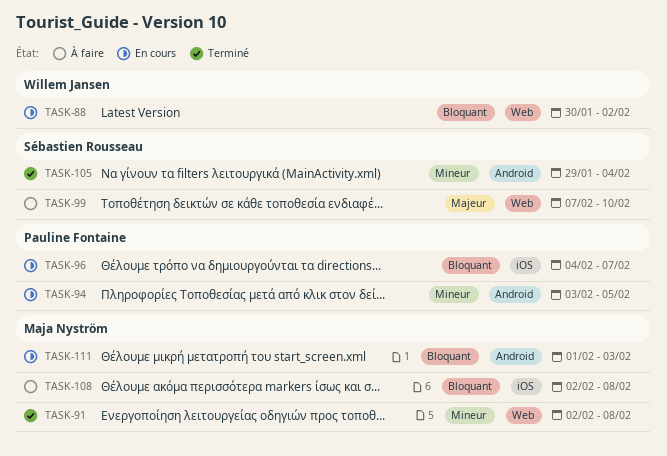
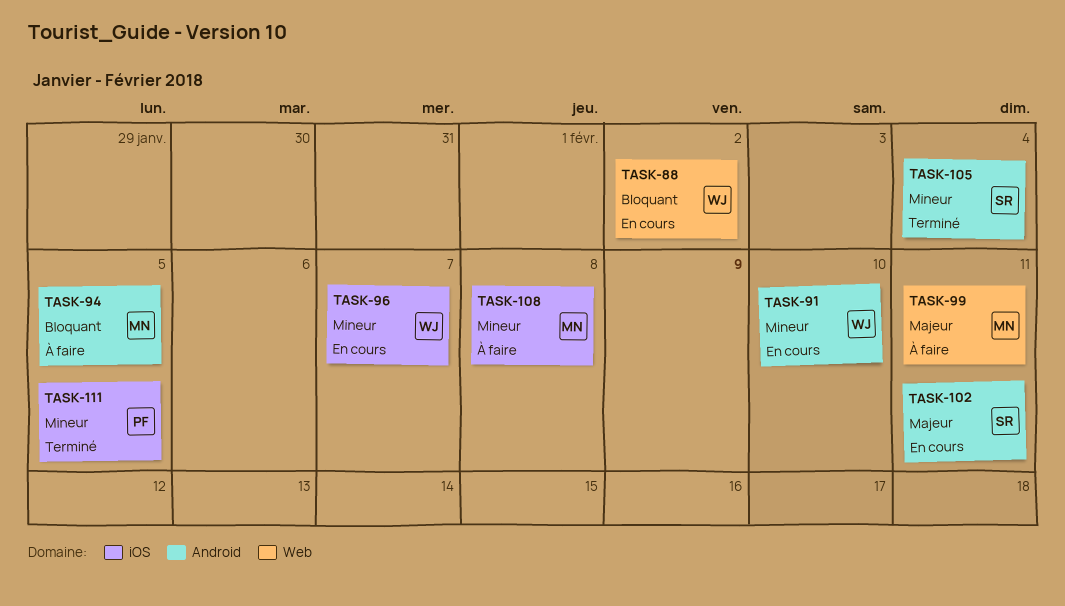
TASK-91, status: Terminé -> En cours
TASK-91, owner: Maja Nyström -> Willem Jansen
TASK-91, label: Web -> Android
TASK-91, due: Feb 8 -> Feb 10
TASK-94, status: En cours -> À faire
TASK-94, owner: Pauline Fontaine -> Maja Nyström
TASK-94, priority: Mineur -> Bloquant
TASK-96, owner: Pauline Fontaine -> Willem Jansen
TASK-96, priority: Bloquant -> Mineur
TASK-99, owner: Sébastien Rousseau -> Maja Nyström
TASK-99, due: Feb 10 -> Feb 11
TASK-102: none -> present
TASK-108, priority: Bloquant -> Mineur
TASK-111, status: En cours -> Terminé
TASK-111, owner: Maja Nyström -> Pauline Fontaine
TASK-111, priority: Bloquant -> Mineur
TASK-111, label: Android -> iOS
TASK-111, due: Feb 3 -> Feb 5

